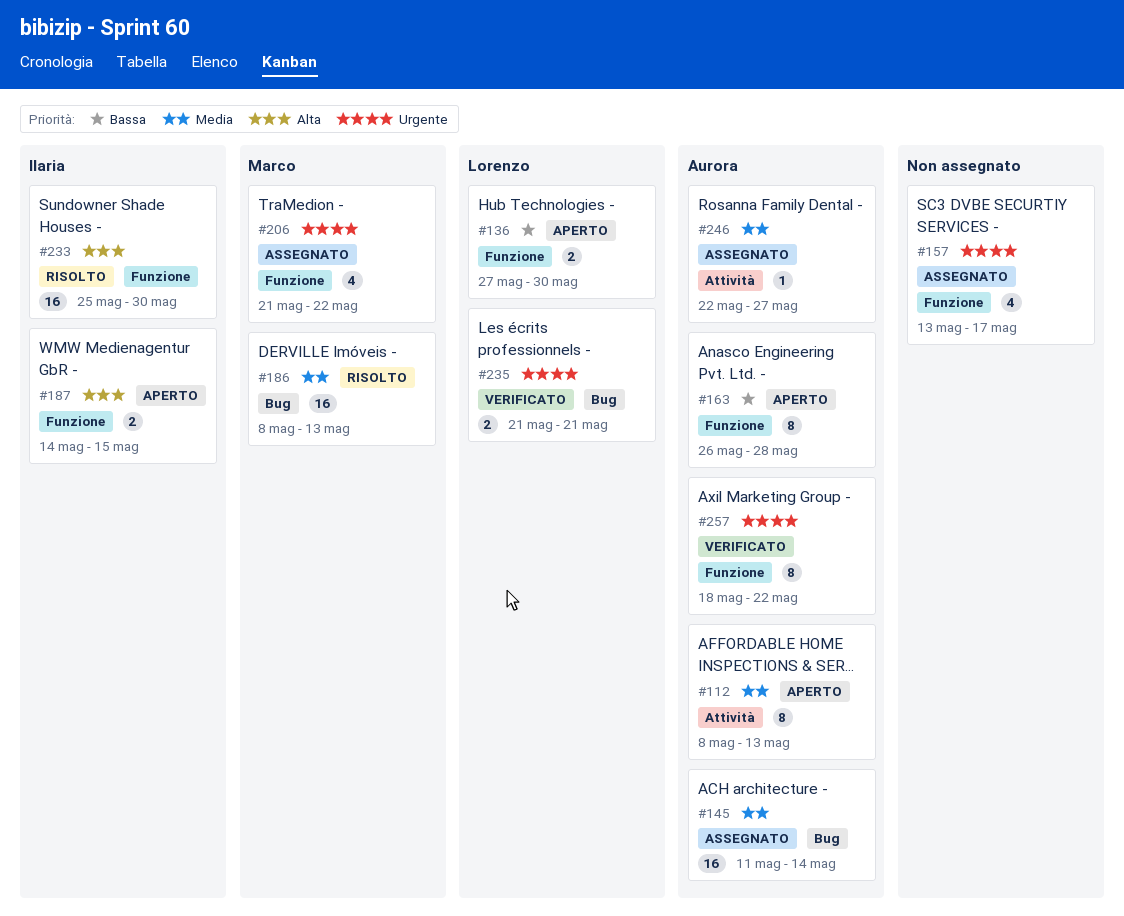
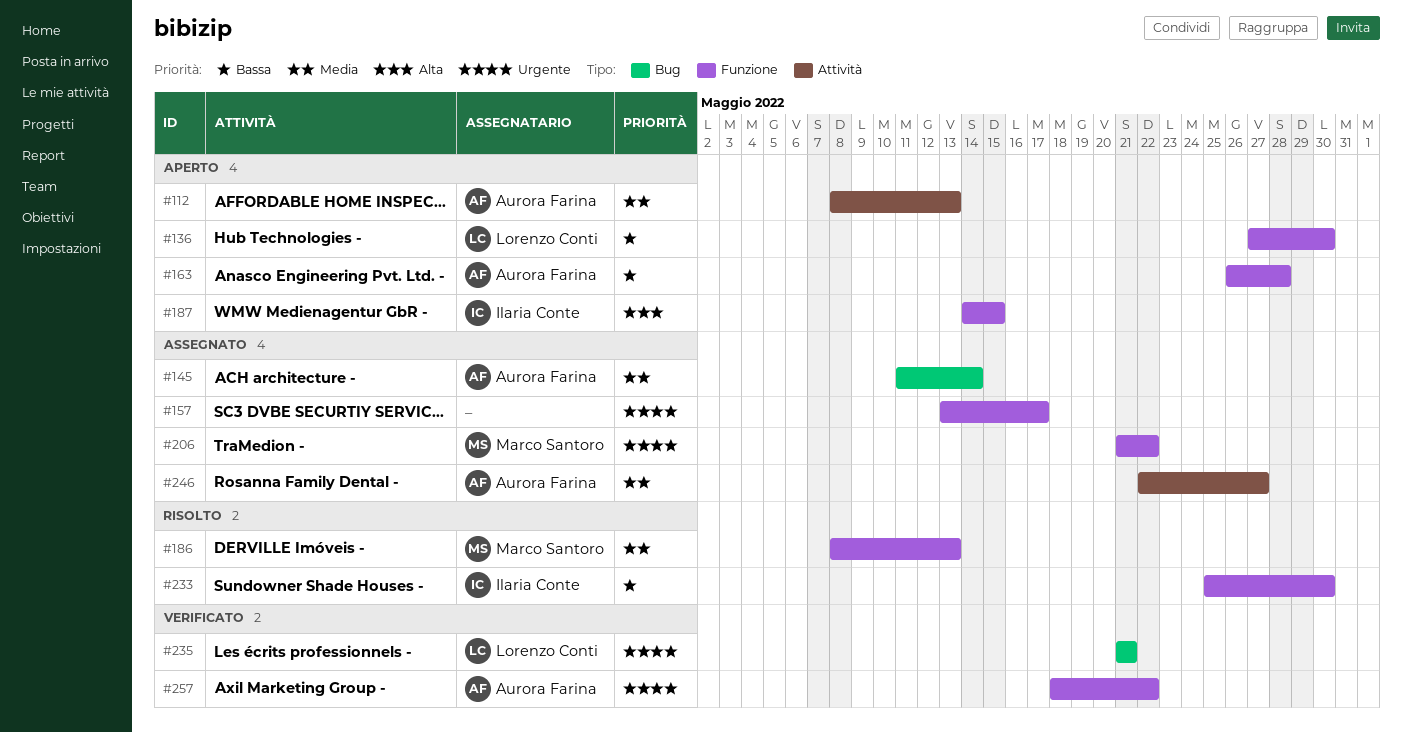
#186, label: Bug -> Funzione
#233, priority: Alta -> Bassa

